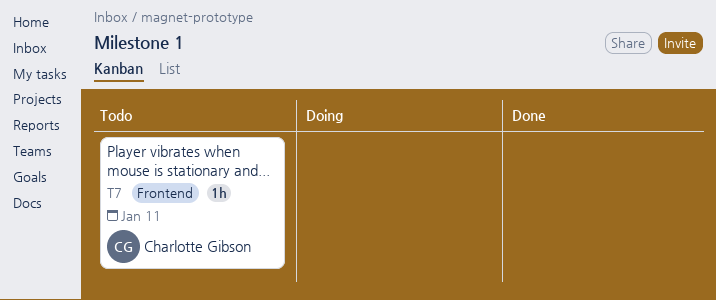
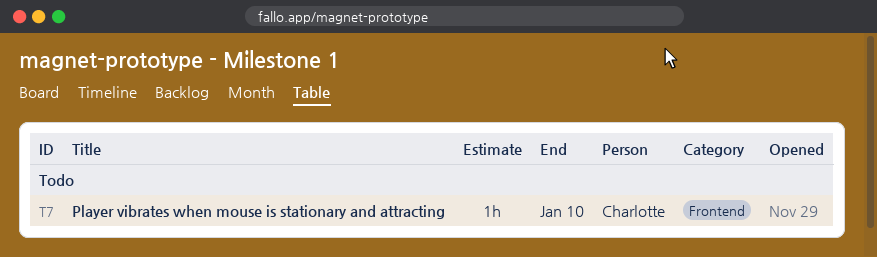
T7, due: Jan 11 -> Jan 10

